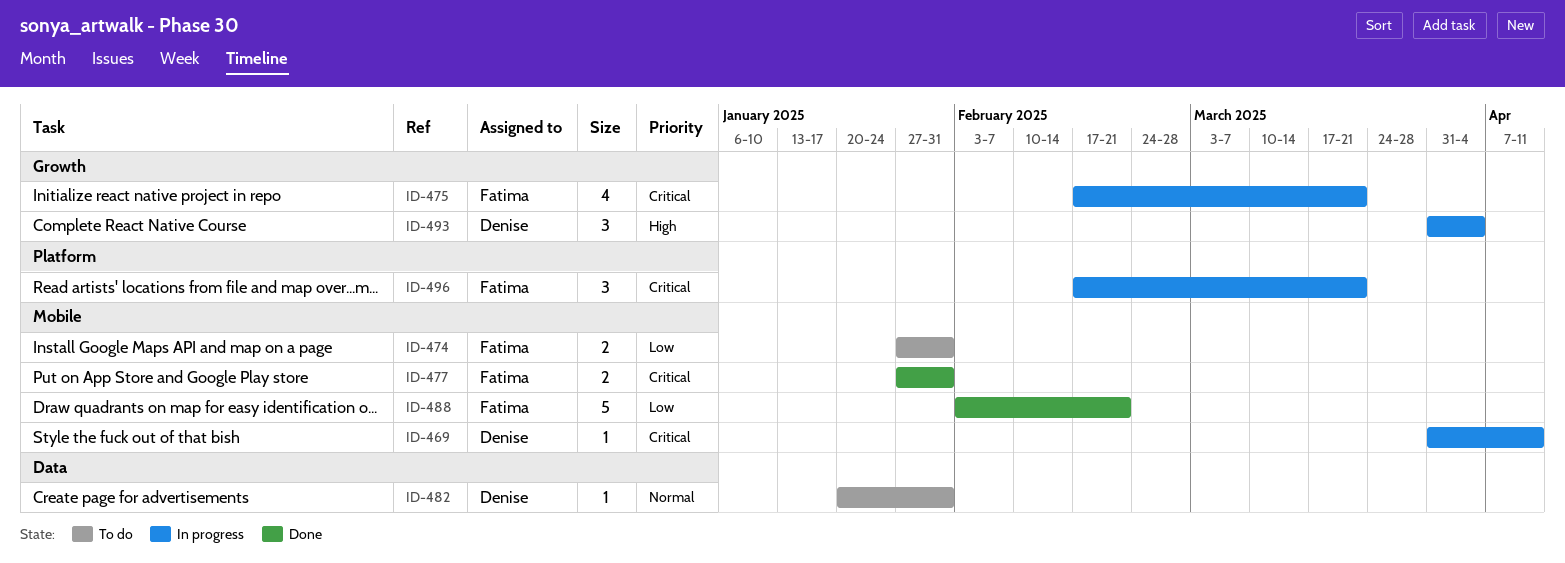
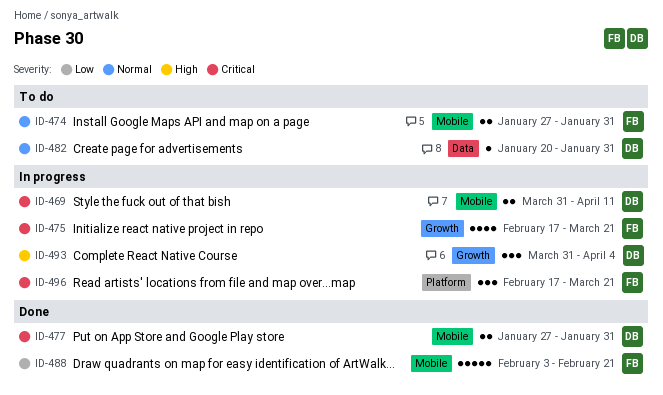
ID-469, estimate: 1 -> 2
ID-474, priority: Low -> Normal
ID-477, owner: Fatima -> Denise

